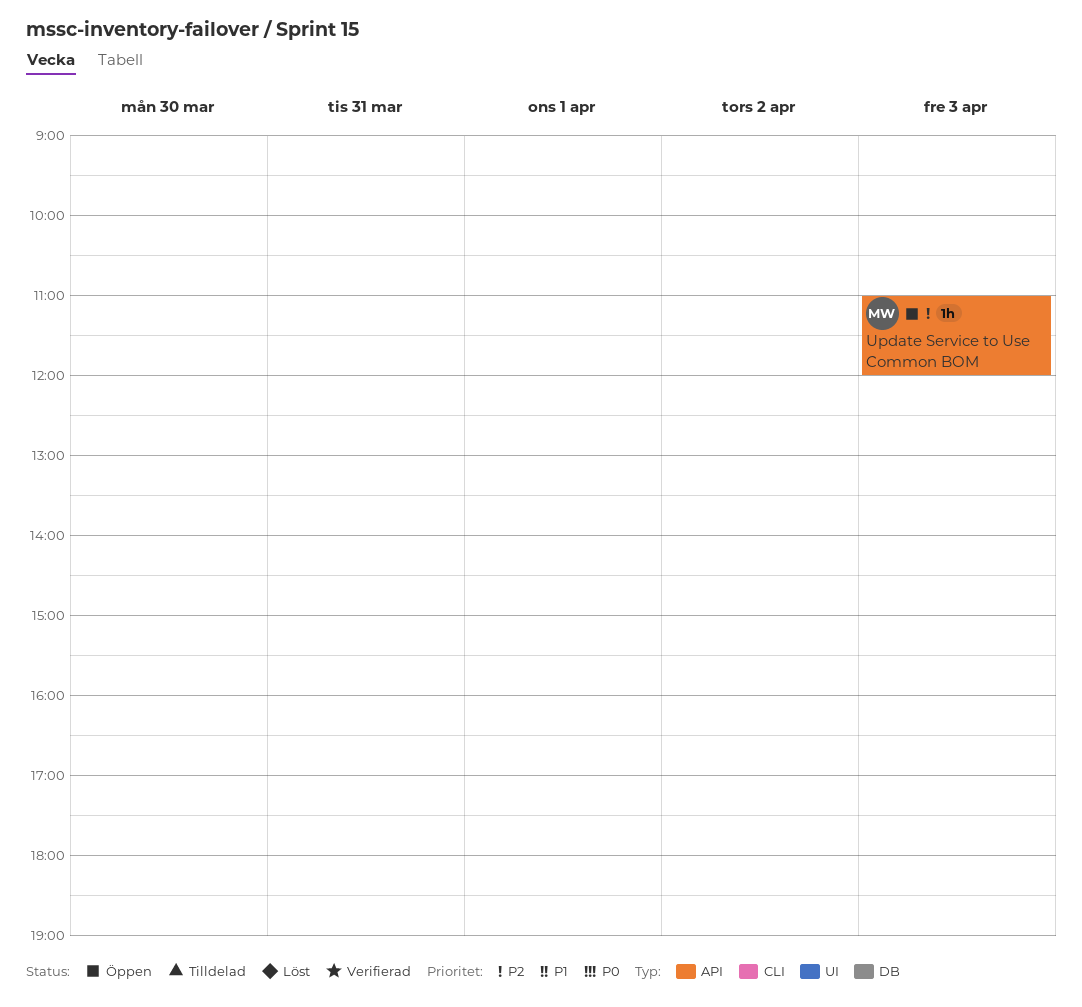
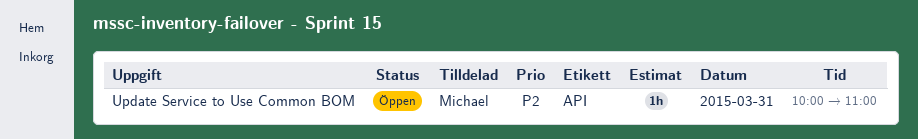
Update Service to Use Common BOM, day: Apr 3 -> Mar 31
Update Service to Use Common BOM, begins: 11:00 -> 10:00
Update Service to Use Common BOM, ends: 12:00 -> 11:00

